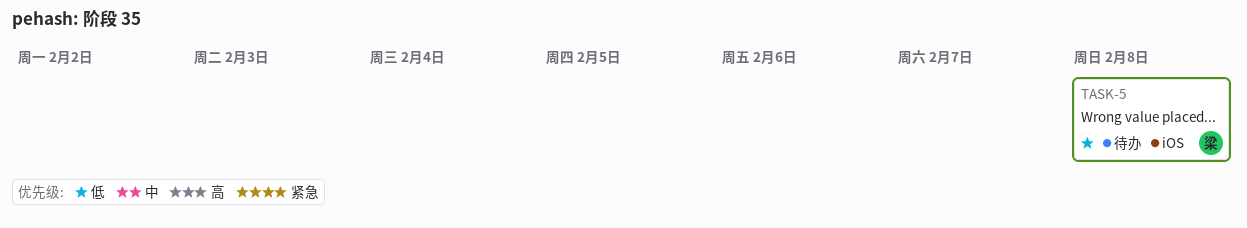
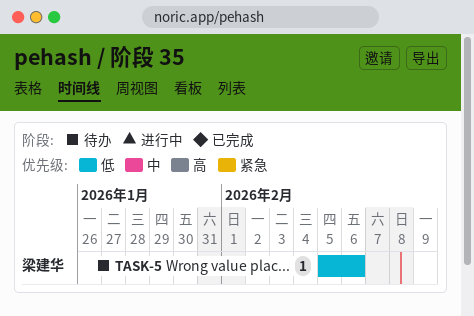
TASK-5, due: Feb 8 -> Feb 6

